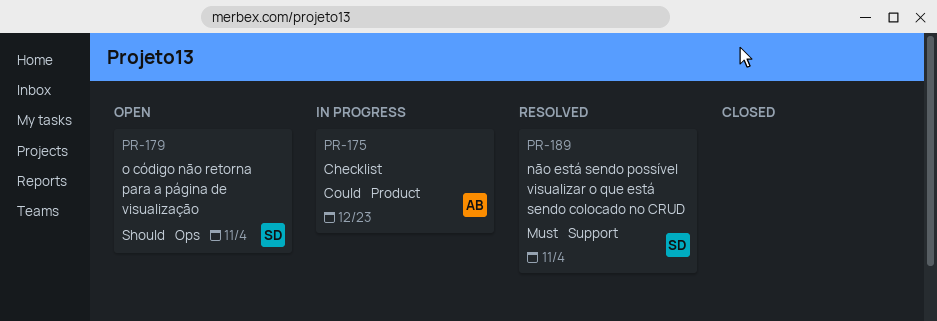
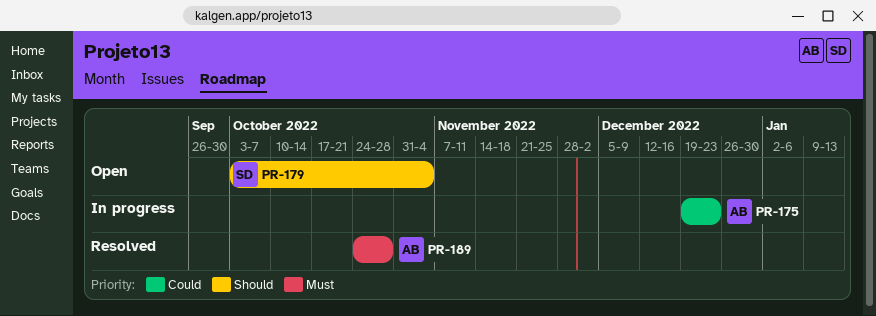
PR-189, owner: SD -> AB
PR-189, due: Nov 4 -> Oct 28

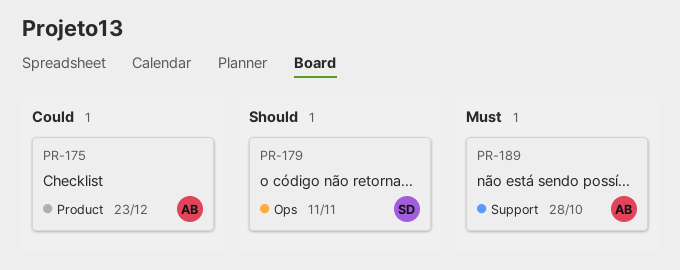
PR-179, due: Nov 4 -> Nov 11

